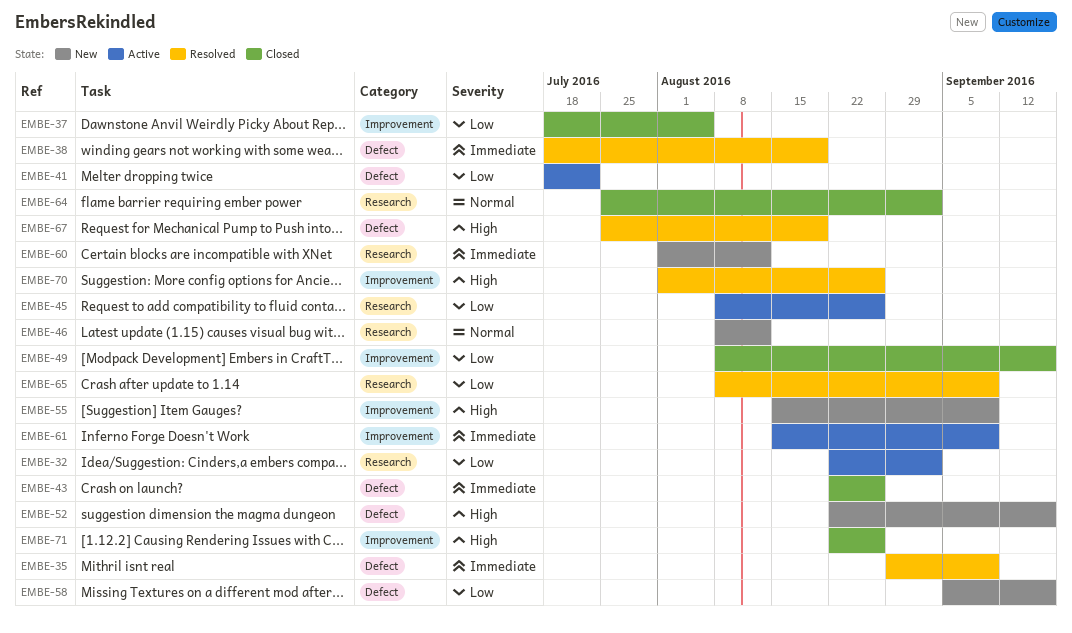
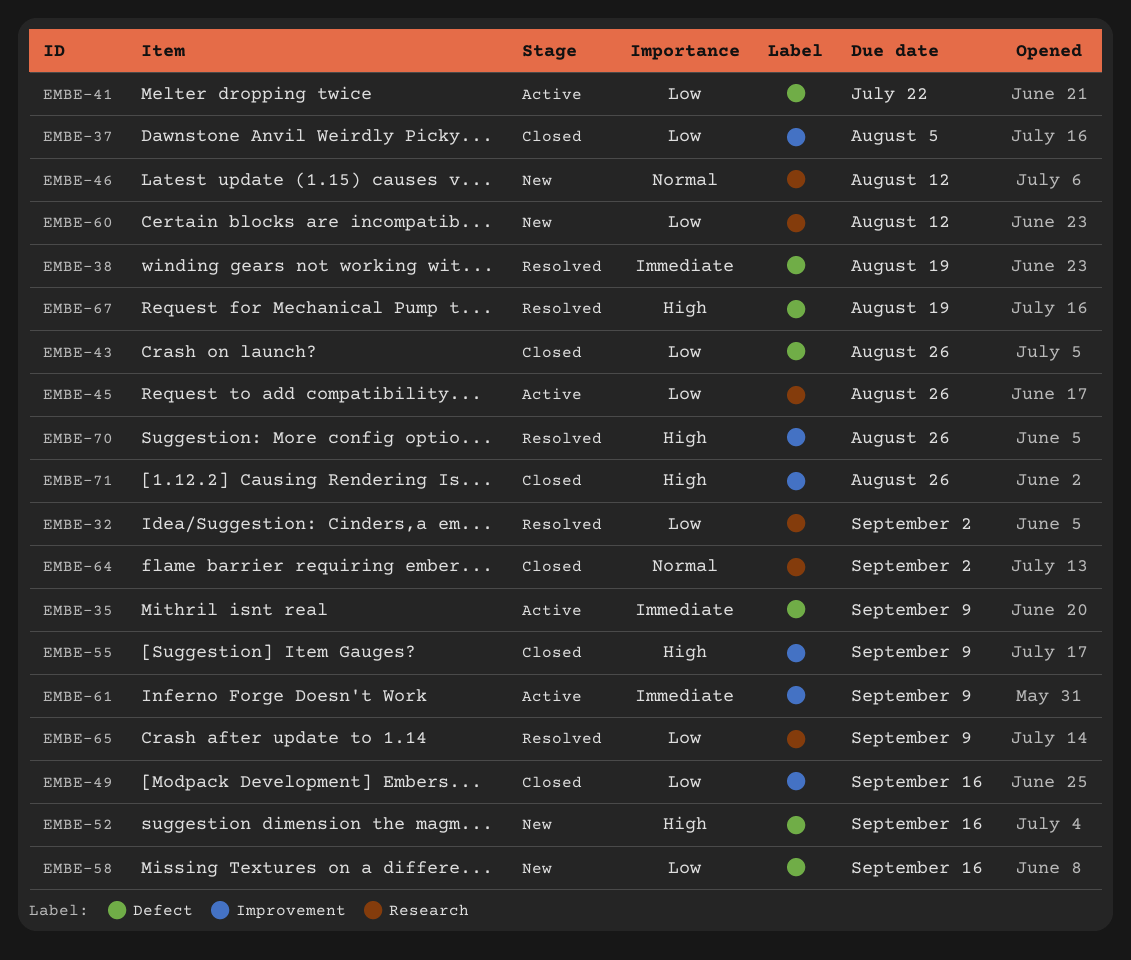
EMBE-32, status: Active -> Resolved
EMBE-35, status: Resolved -> Active
EMBE-43, priority: Immediate -> Low
EMBE-55, status: New -> Closed
EMBE-60, priority: Immediate -> Low

